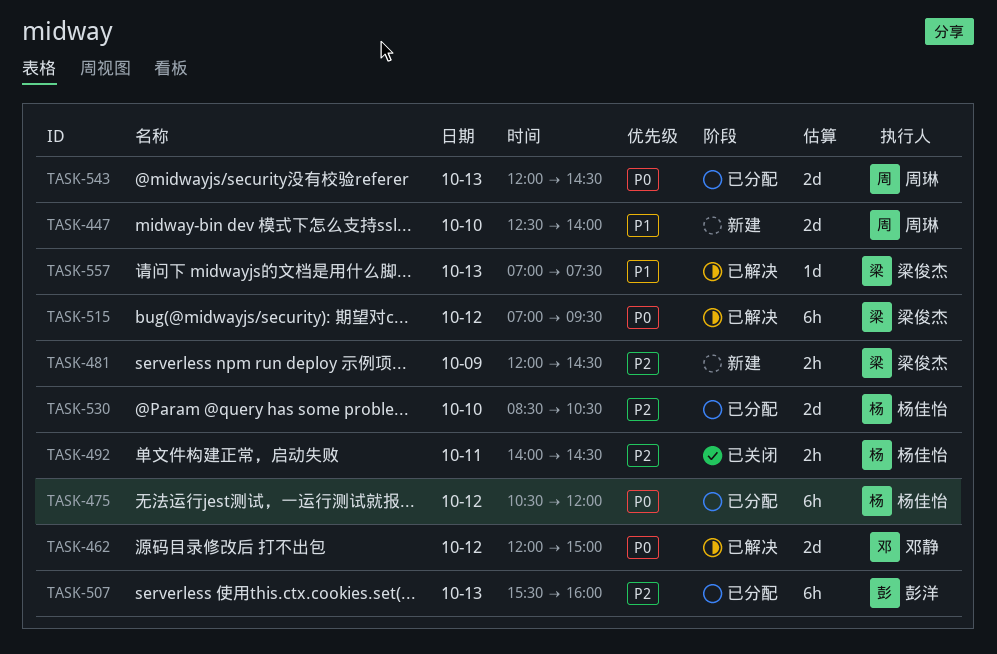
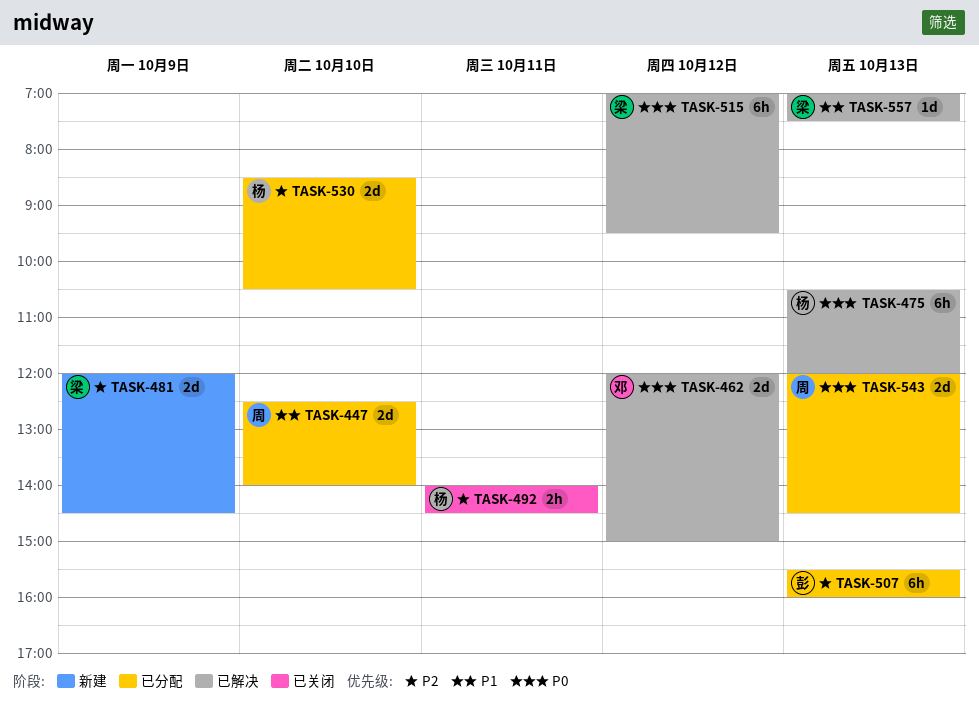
TASK-447, status: 新建 -> 已分配
TASK-475, status: 已分配 -> 已解决
TASK-475, day: Oct 12 -> Oct 13
TASK-481, estimate: 2h -> 2d

